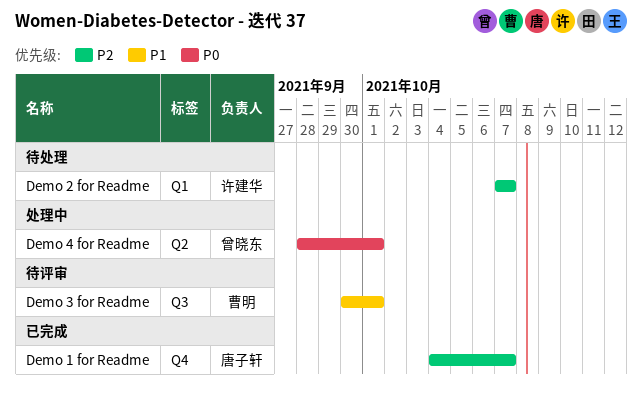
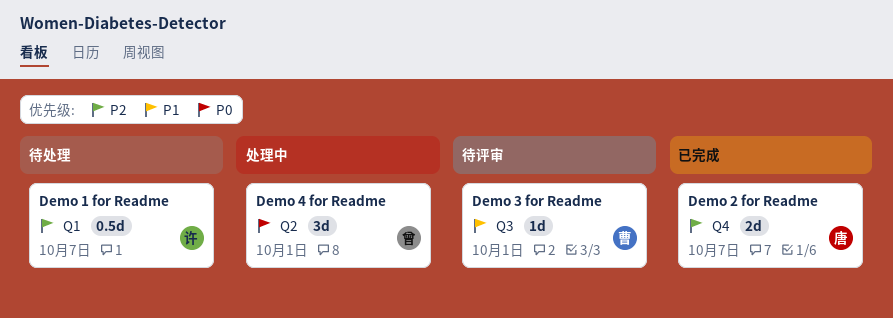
Demo 1 for Readme, status: 已完成 -> 待处理
Demo 1 for Readme, owner: 唐子轩 -> 许建华
Demo 1 for Readme, label: Q4 -> Q1
Demo 2 for Readme, status: 待处理 -> 已完成
Demo 2 for Readme, owner: 许建华 -> 唐子轩
Demo 2 for Readme, label: Q1 -> Q4

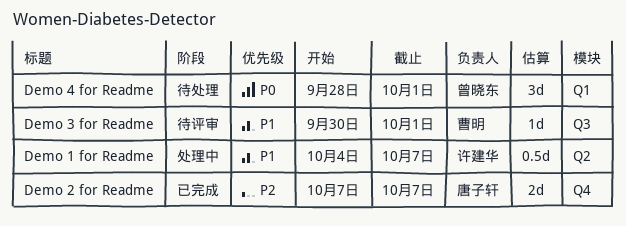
Demo 1 for Readme, status: 待处理 -> 处理中
Demo 1 for Readme, priority: P2 -> P1
Demo 1 for Readme, label: Q1 -> Q2
Demo 4 for Readme, status: 处理中 -> 待处理
Demo 4 for Readme, label: Q2 -> Q1

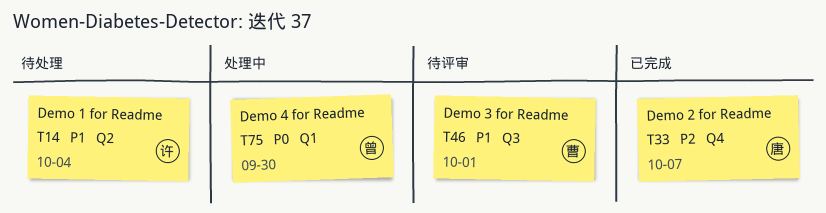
Demo 1 for Readme, status: 处理中 -> 待处理
Demo 1 for Readme, due: Oct 7 -> Oct 4
Demo 4 for Readme, status: 待处理 -> 处理中
Demo 4 for Readme, due: Oct 1 -> Sep 30

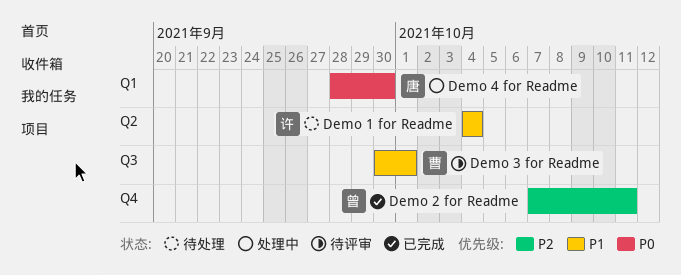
Demo 2 for Readme, owner: 唐 -> 曾
Demo 2 for Readme, due: Oct 7 -> Oct 11
Demo 4 for Readme, owner: 曾 -> 唐

